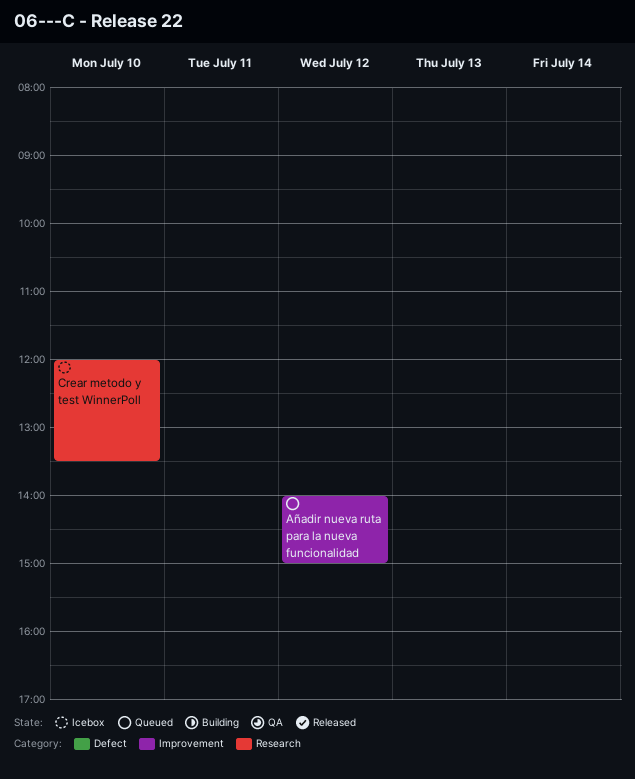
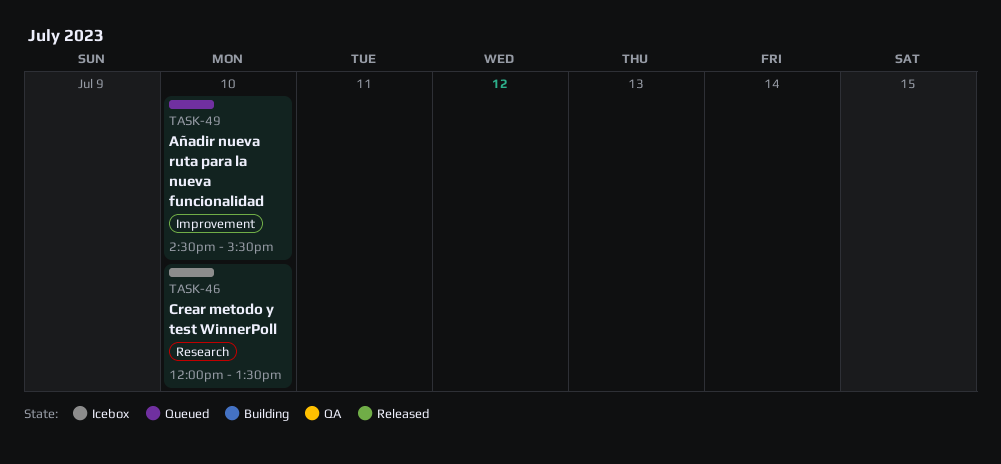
Añadir nueva ruta para la nueva funcionalidad, day: Jul 12 -> Jul 10
Añadir nueva ruta para la nueva funcionalidad, begins: 14:00 -> 14:30
Añadir nueva ruta para la nueva funcionalidad, ends: 15:00 -> 15:30

